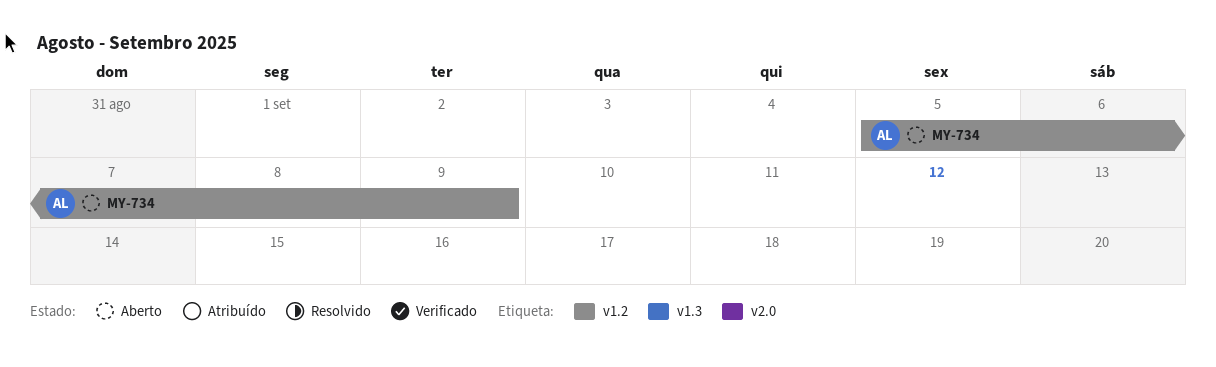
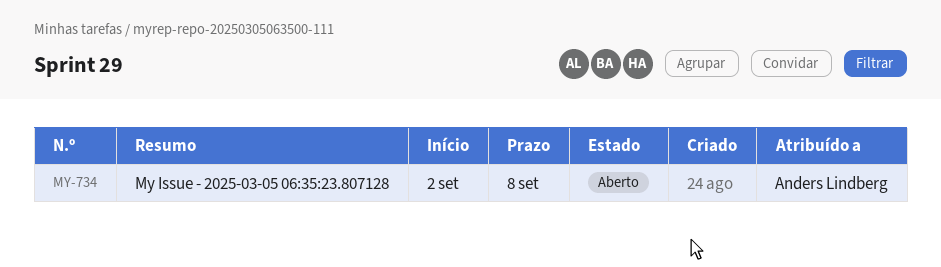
MY-734, start: Sep 5 -> Sep 2
MY-734, due: Sep 9 -> Sep 8

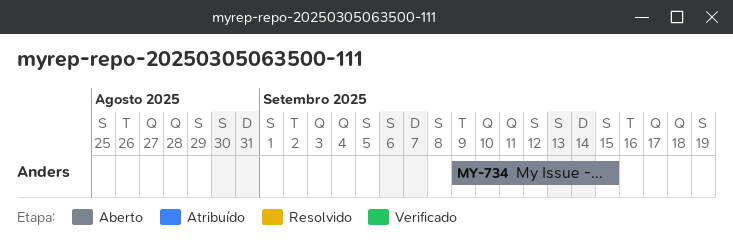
MY-734, start: Sep 2 -> Sep 9
MY-734, due: Sep 8 -> Sep 15

